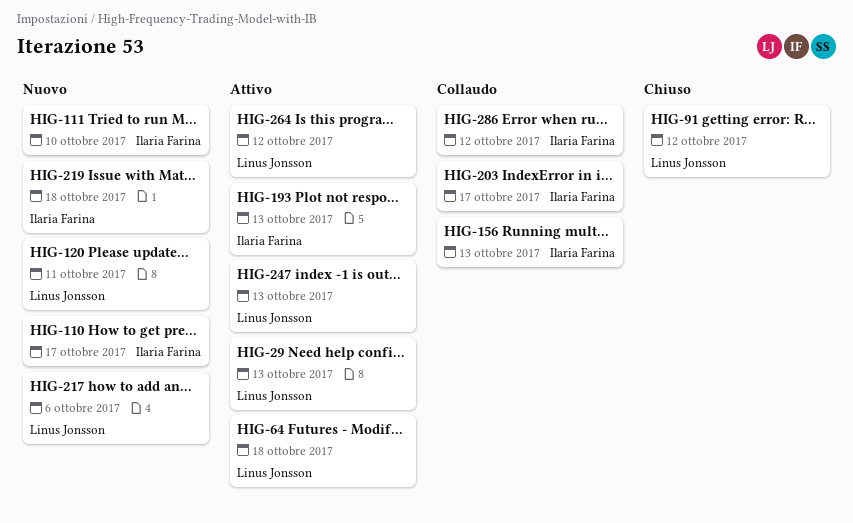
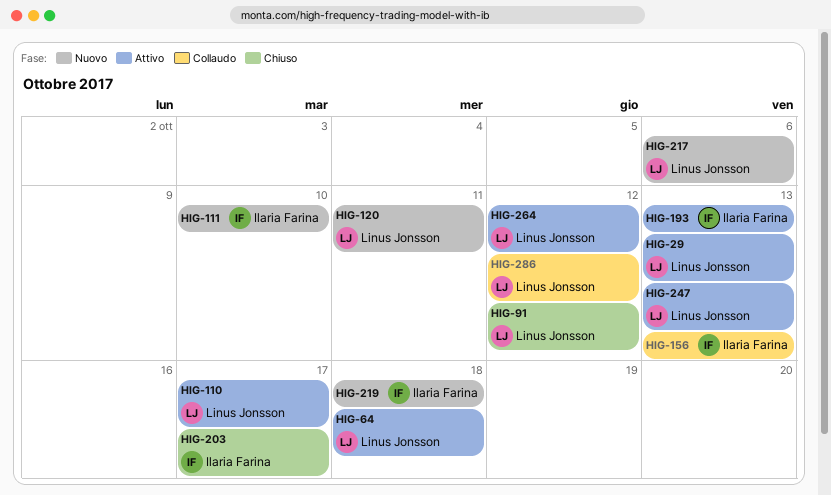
HIG-110, status: Nuovo -> Attivo
HIG-110, owner: Ilaria Farina -> Linus Jonsson
HIG-203, status: Collaudo -> Chiuso
HIG-286, owner: Ilaria Farina -> Linus Jonsson

